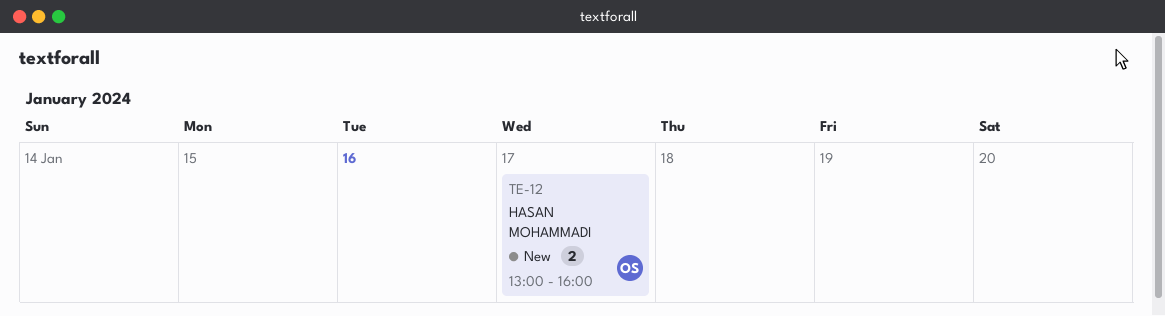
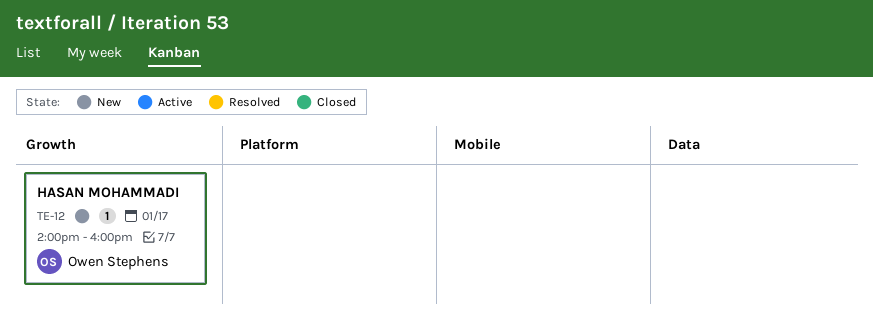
TE-12, estimate: 2 -> 1
TE-12, begins: 13:00 -> 14:00

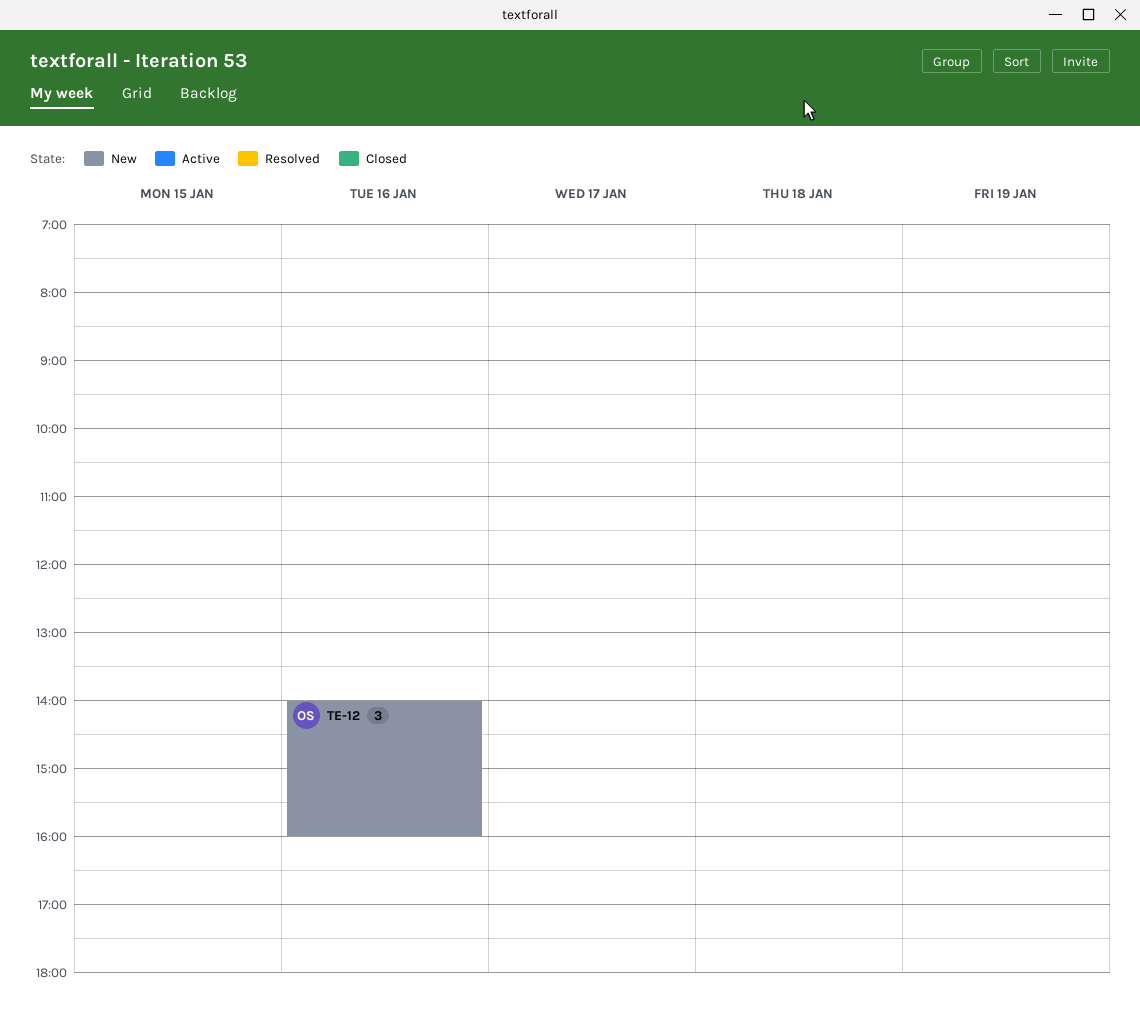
TE-12, estimate: 1 -> 3
TE-12, day: Jan 17 -> Jan 16

